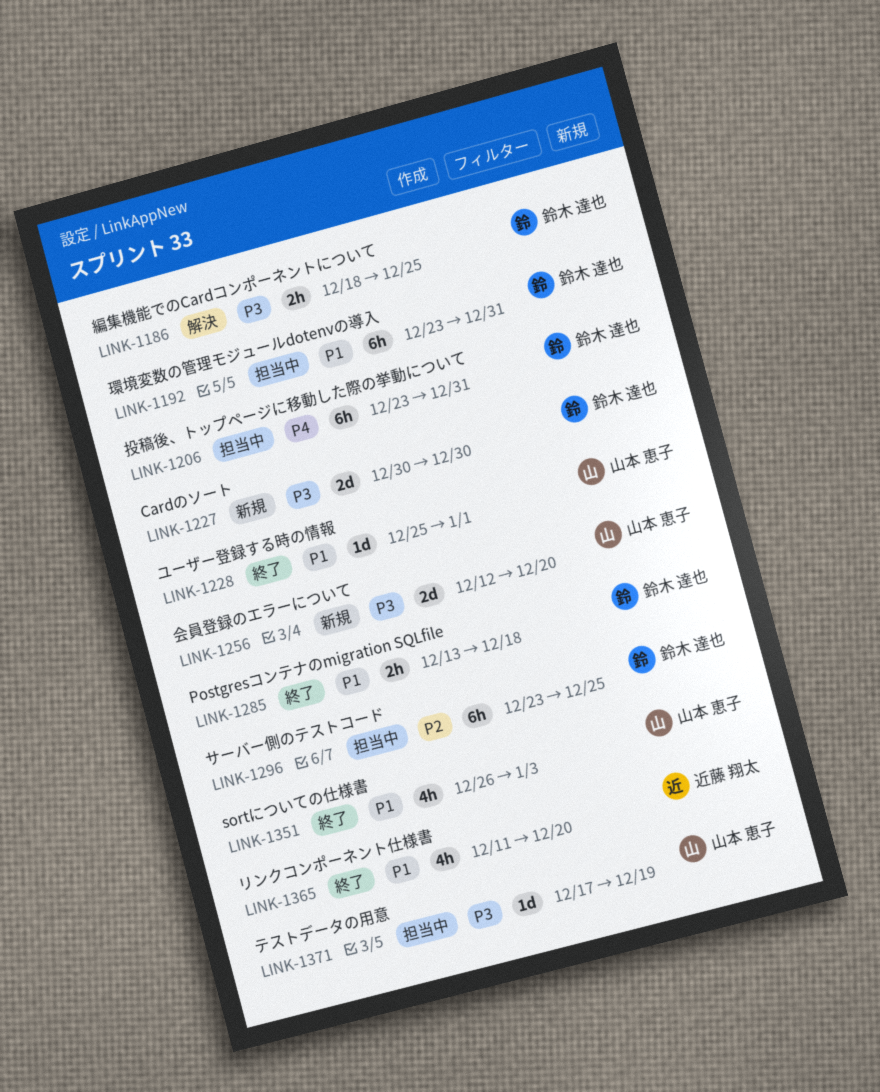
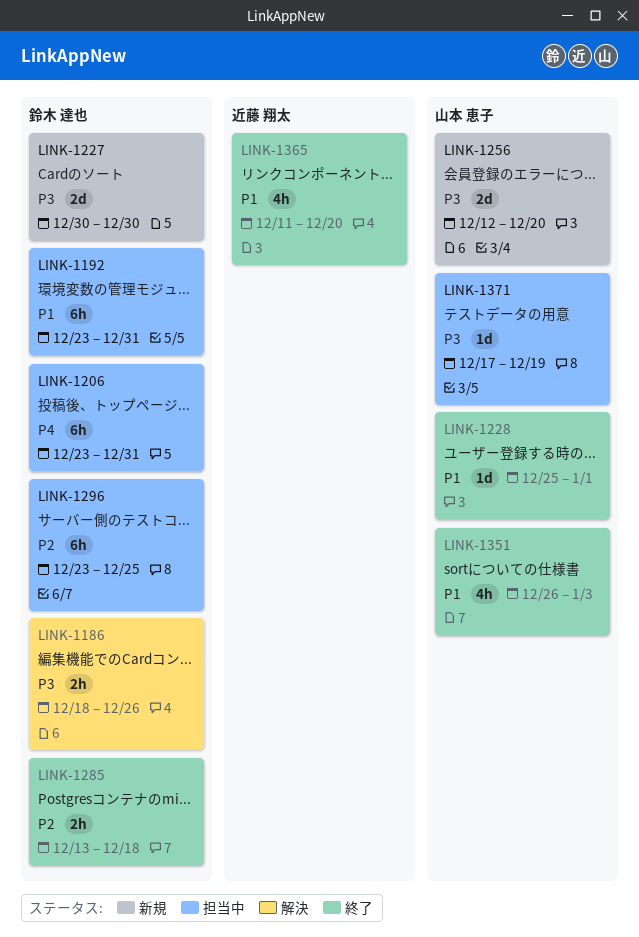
LINK-1186, due: Dec 25 -> Dec 26
LINK-1285, priority: P1 -> P2

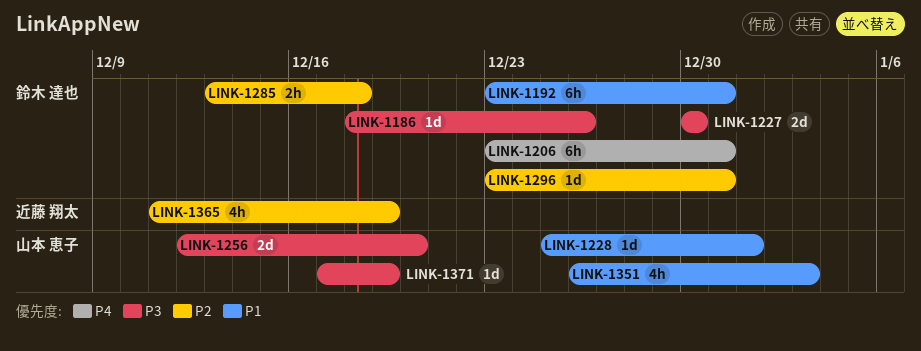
LINK-1186, estimate: 2h -> 1d
LINK-1296, estimate: 6h -> 1d
LINK-1296, due: Dec 25 -> Dec 31
LINK-1365, priority: P1 -> P2
LINK-1365, due: Dec 20 -> Dec 19

